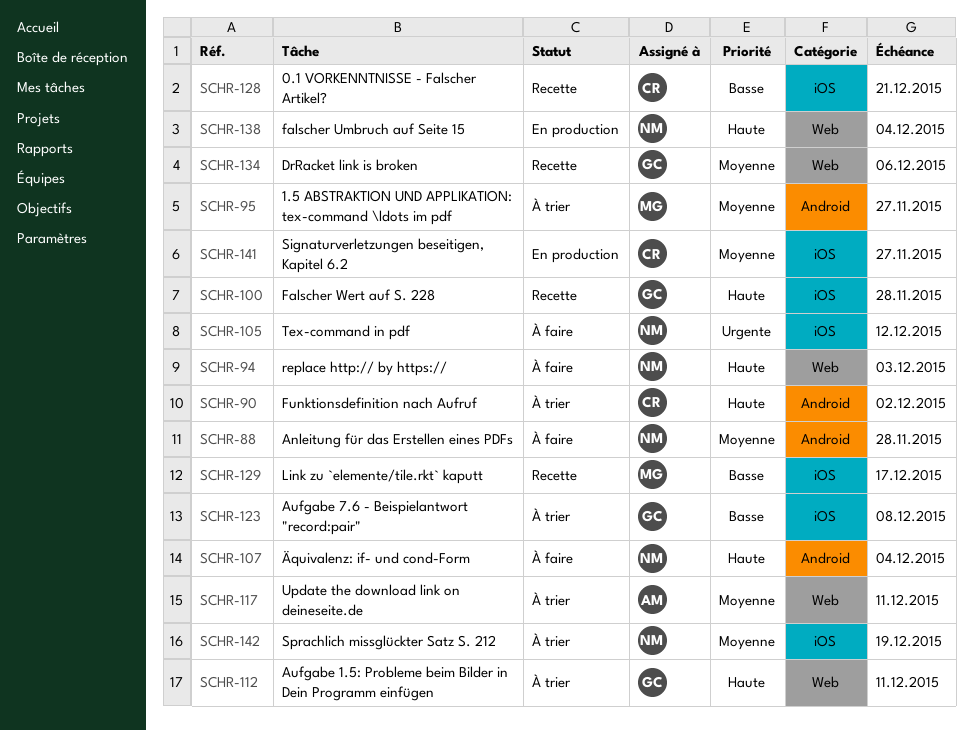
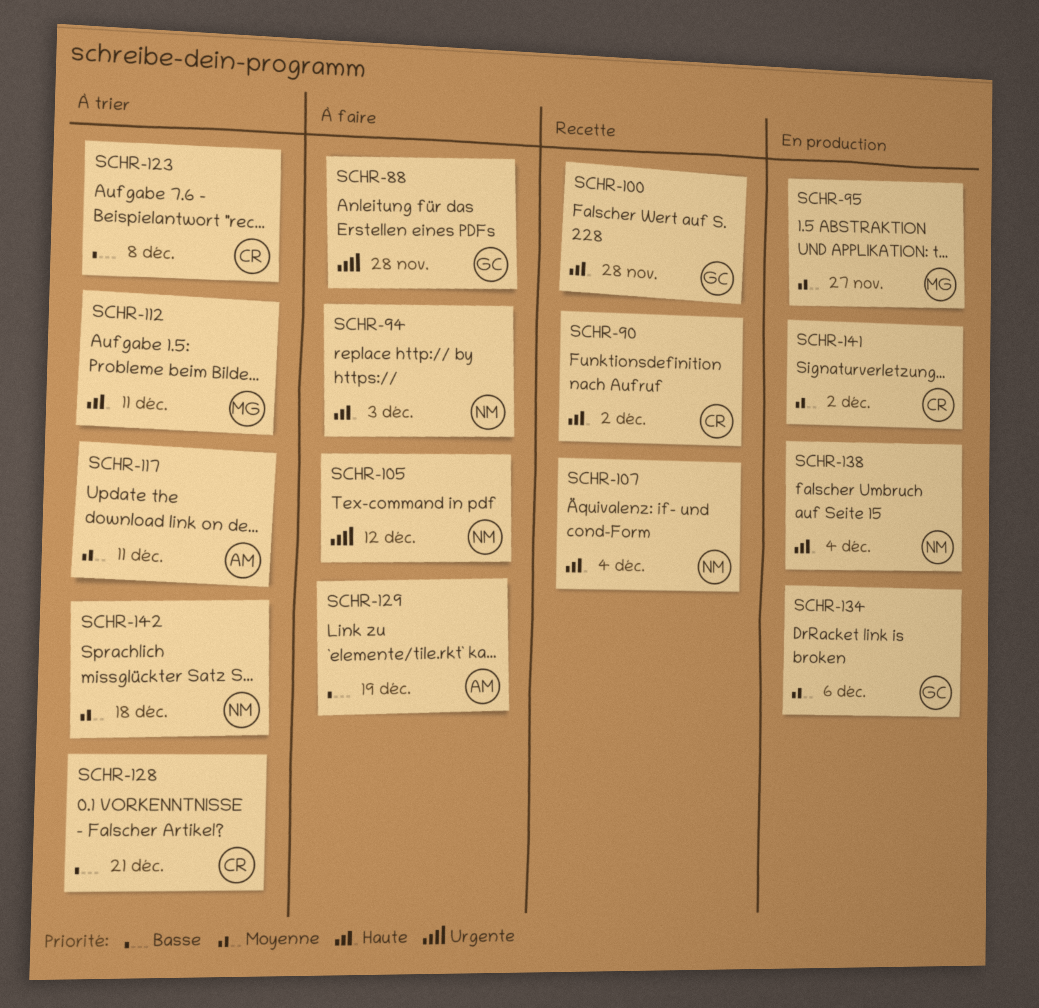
SCHR-88, owner: NM -> GC
SCHR-88, priority: Moyenne -> Urgente
SCHR-90, status: À trier -> Recette
SCHR-95, status: À trier -> En production
SCHR-107, status: À faire -> Recette
SCHR-112, owner: GC -> MG
SCHR-123, owner: GC -> CR
SCHR-128, status: Recette -> À trier
SCHR-129, status: Recette -> À faire
SCHR-129, owner: MG -> AM
SCHR-129, due: Dec 17 -> Dec 19
SCHR-134, status: Recette -> En production
SCHR-141, due: Nov 27 -> Dec 2
SCHR-142, due: Dec 19 -> Dec 18

